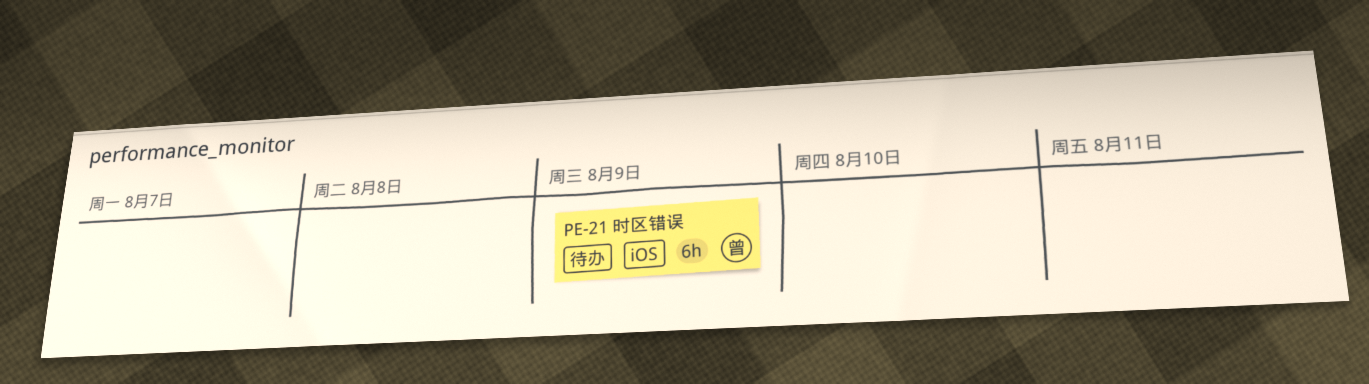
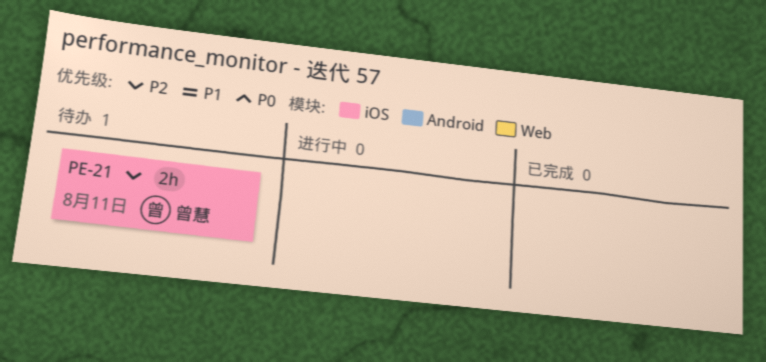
PE-21, estimate: 6h -> 2h
PE-21, due: Aug 9 -> Aug 11

